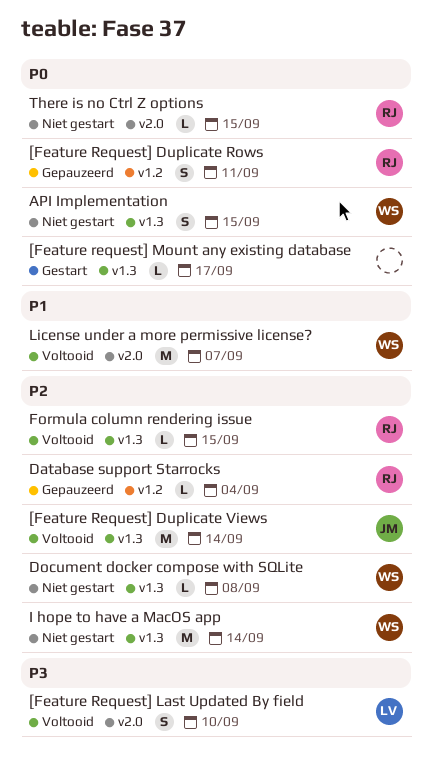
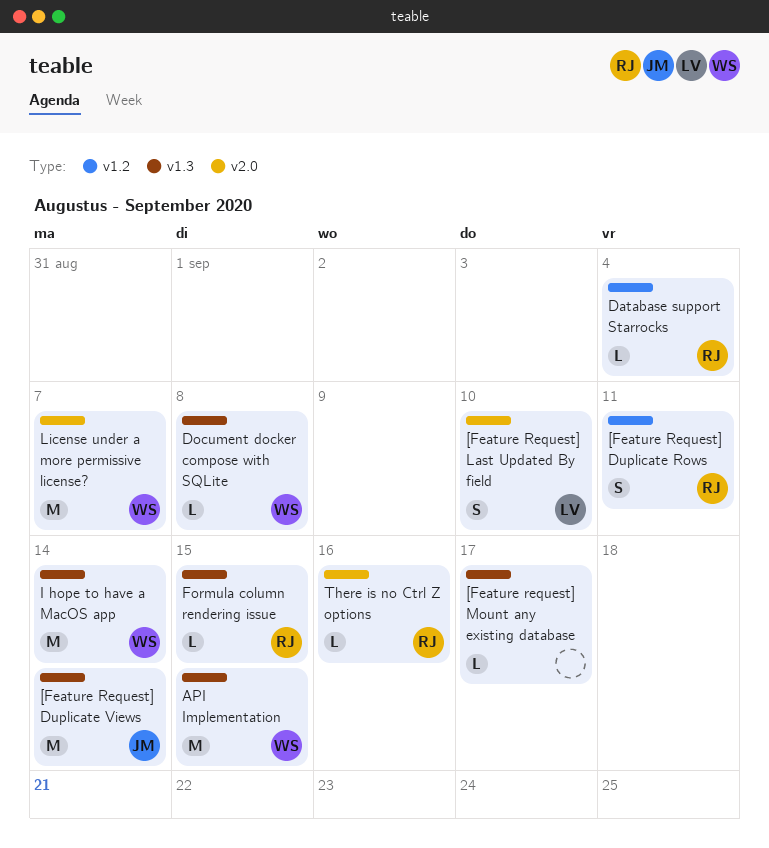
API Implementation, estimate: S -> M
There is no Ctrl Z options, due: Sep 15 -> Sep 16

